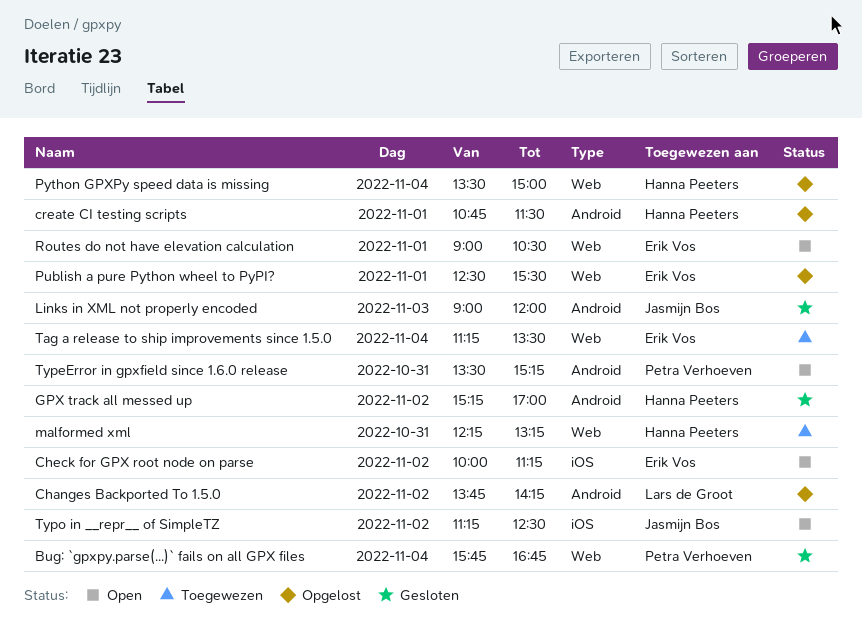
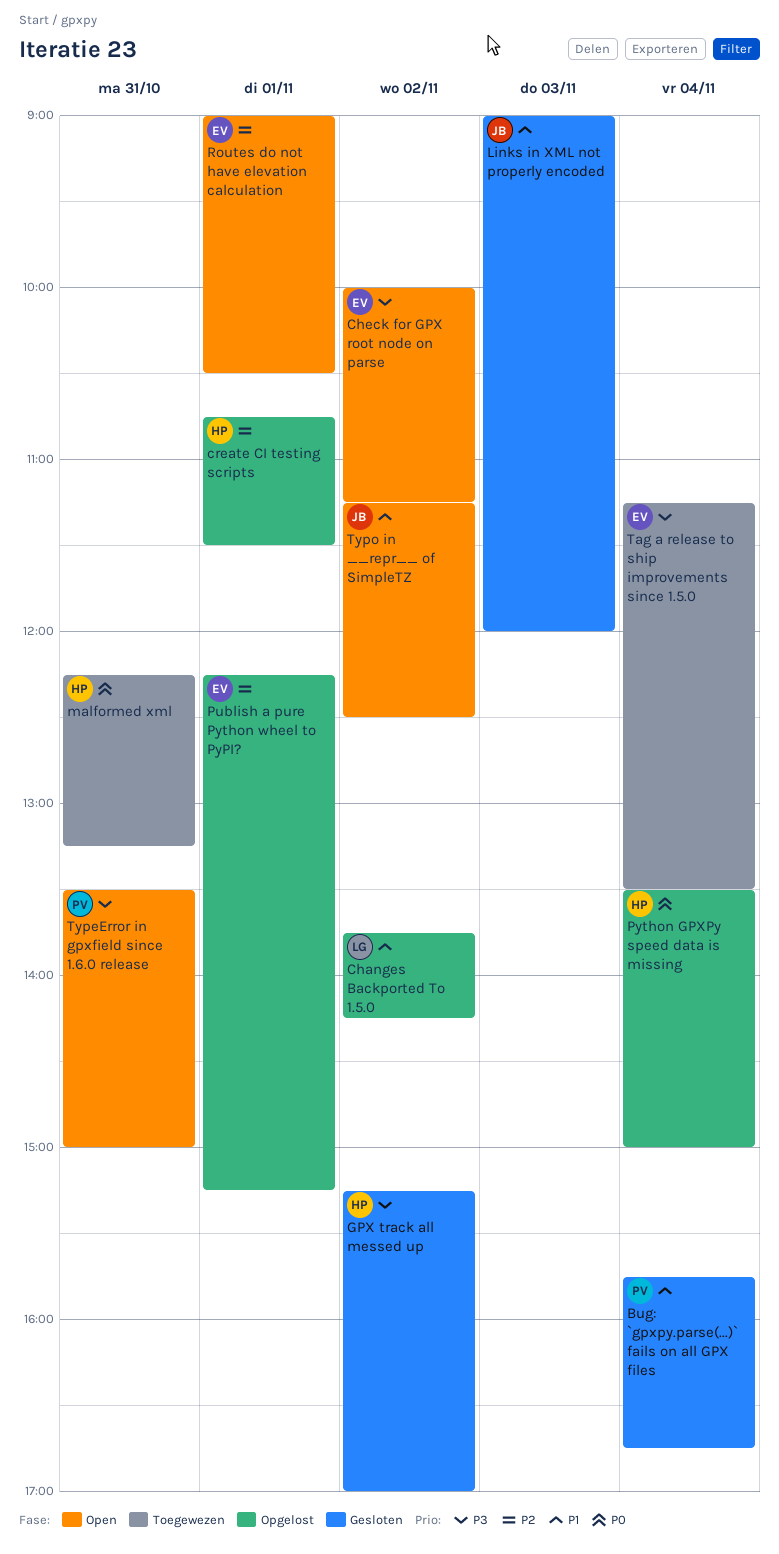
Publish a pure Python wheel to PyPI?, begins: 12:30 -> 12:15
Publish a pure Python wheel to PyPI?, ends: 15:30 -> 15:15
TypeError in gpxfield since 1.6.0 release, ends: 15:15 -> 15:00

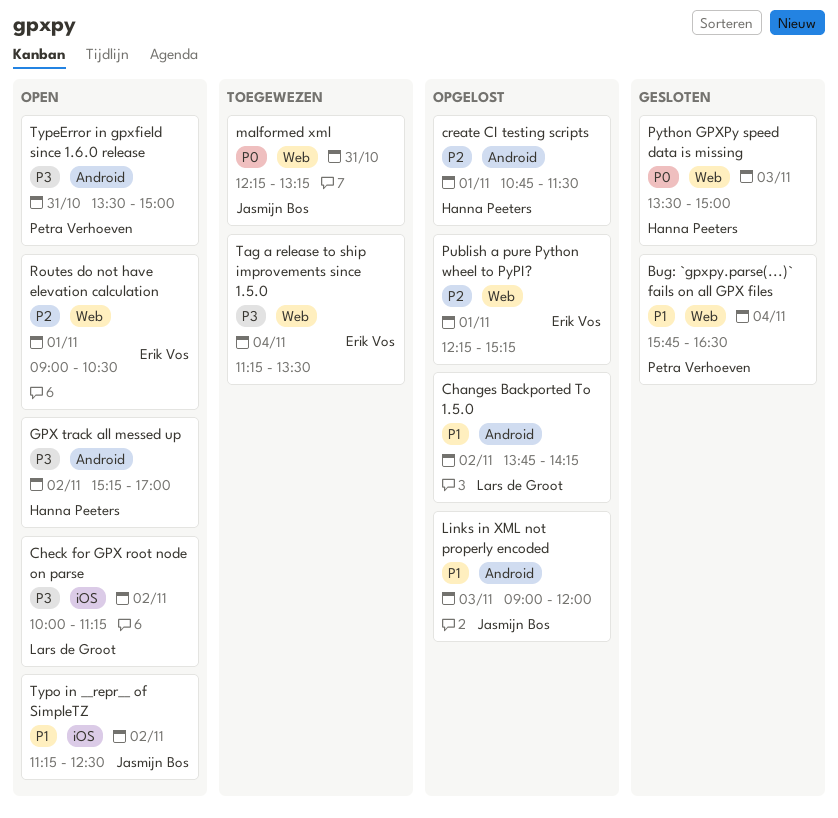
Bug: `gpxpy.parse(...)` fails on all GPX files, ends: 16:45 -> 16:30
Check for GPX root node on parse, owner: Erik Vos -> Lars de Groot
GPX track all messed up, status: Gesloten -> Open
Links in XML not properly encoded, status: Gesloten -> Opgelost
malformed xml, owner: Hanna Peeters -> Jasmijn Bos
Python GPXPy speed data is missing, status: Opgelost -> Gesloten
Python GPXPy speed data is missing, day: Nov 4 -> Nov 3

